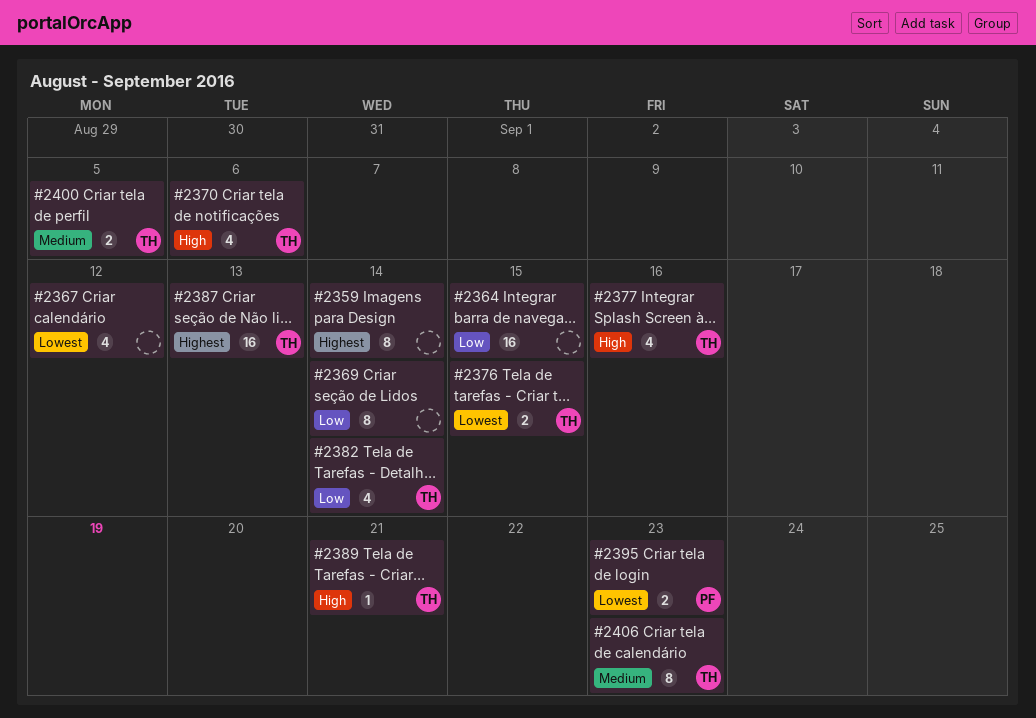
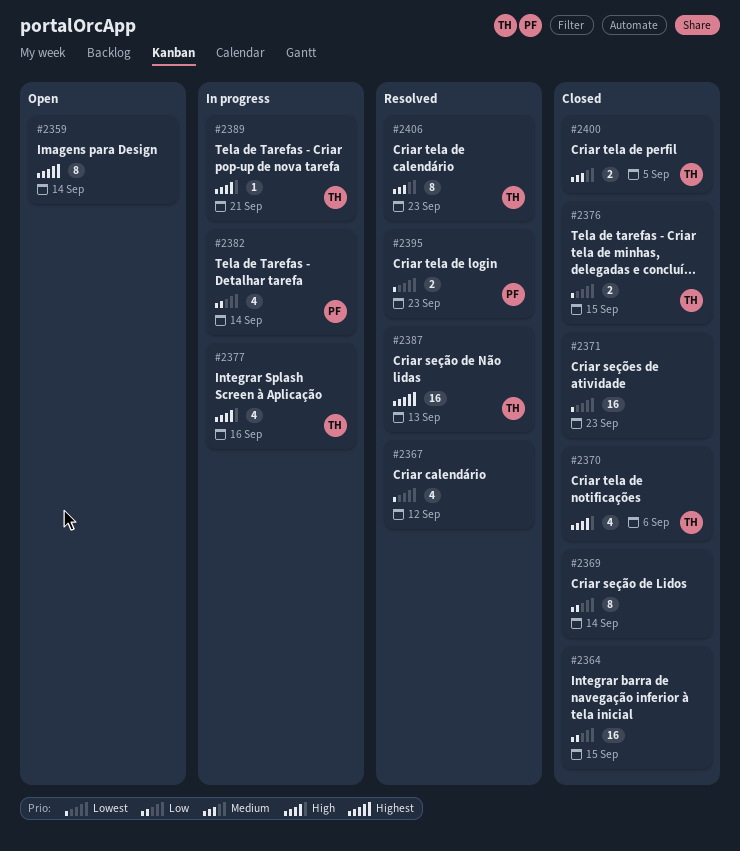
#2371: none -> present
#2382, owner: TH -> PF

